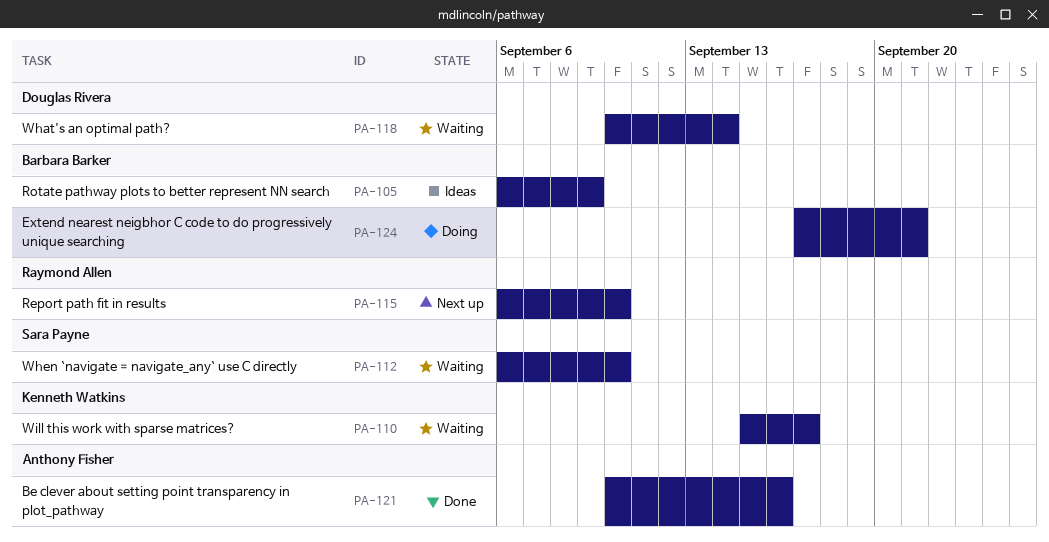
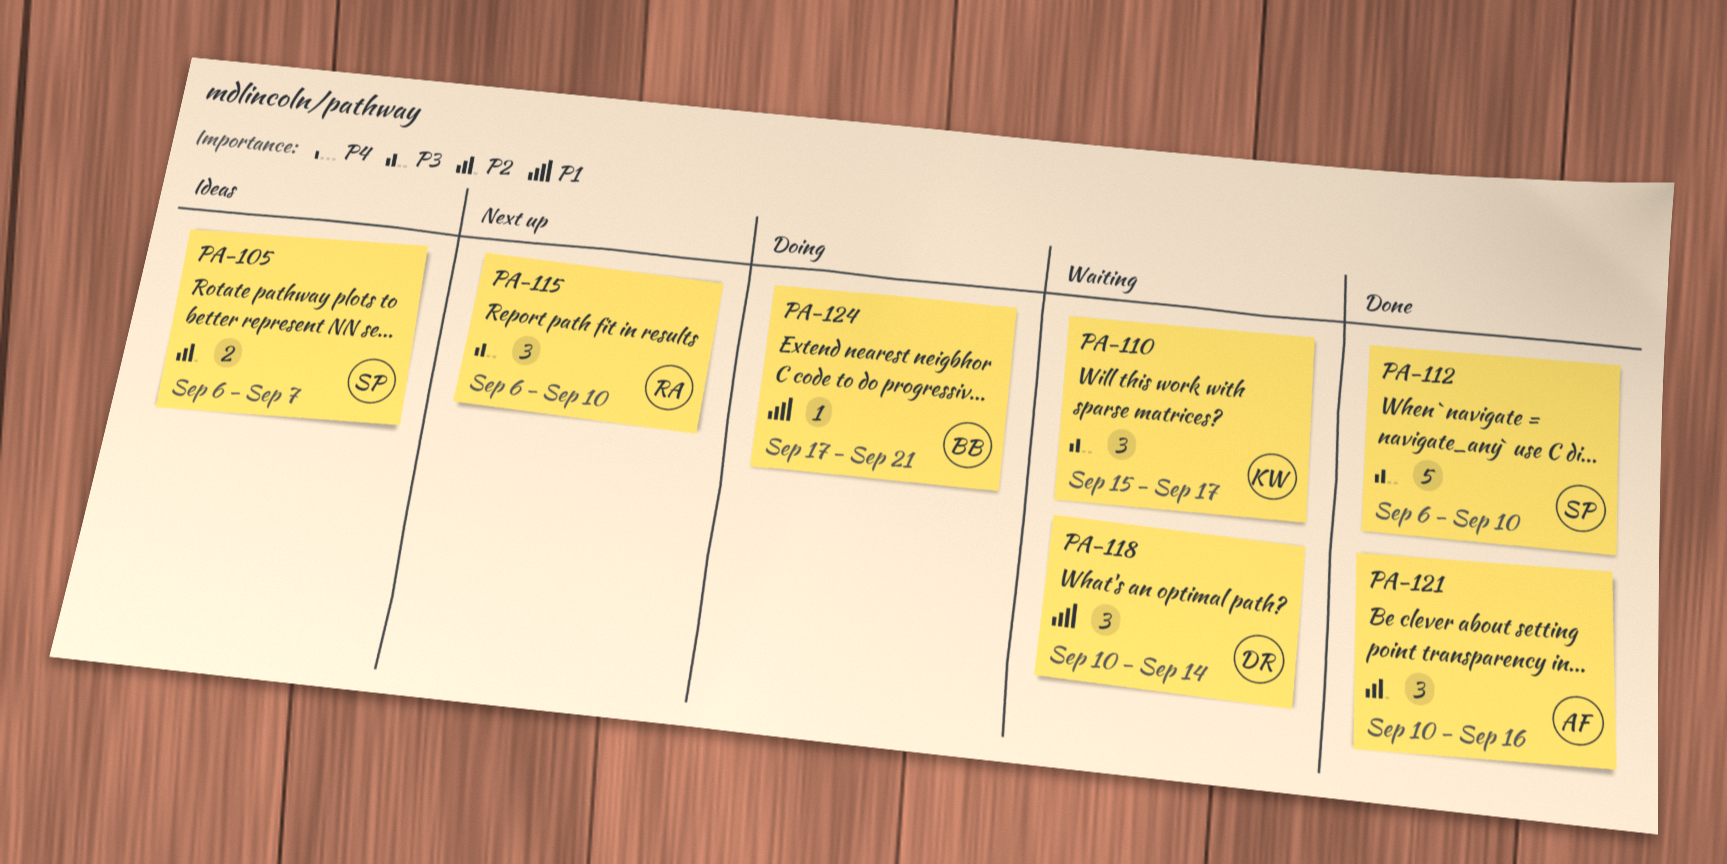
PA-105, owner: Barbara Barker -> Sara Payne
PA-105, due: Sep 9 -> Sep 7
PA-112, status: Waiting -> Done

